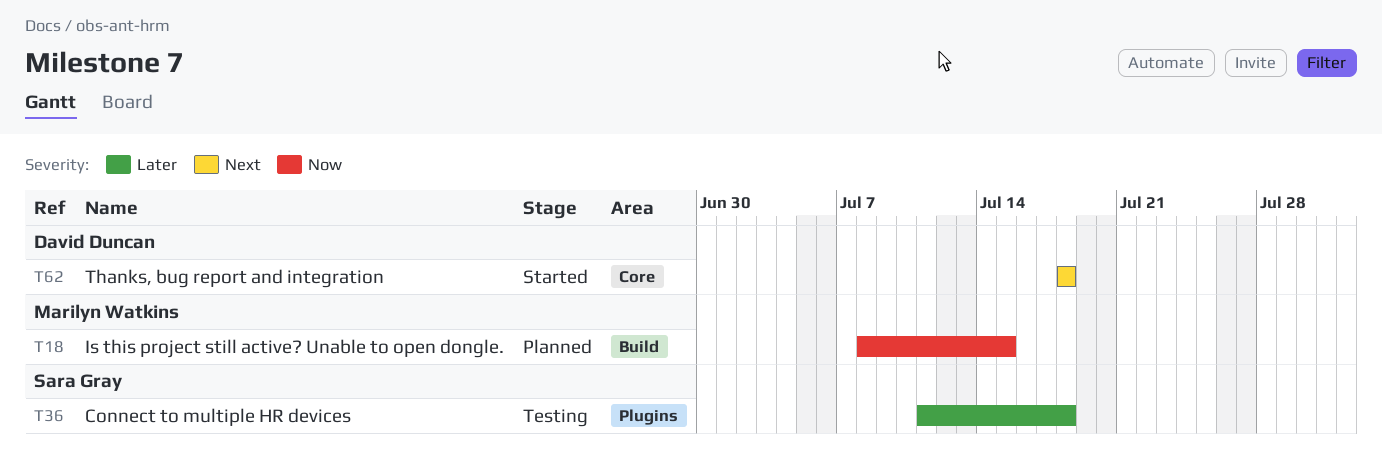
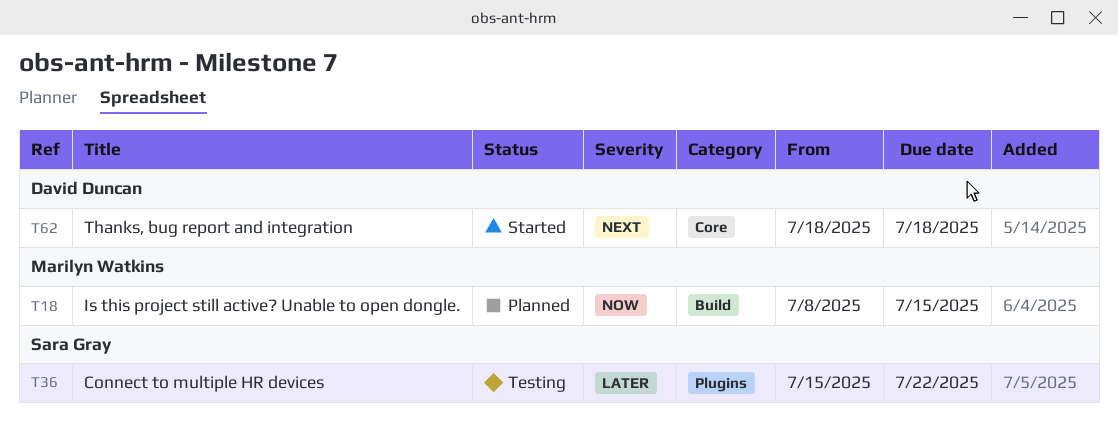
T36, start: Jul 11 -> Jul 15
T36, due: Jul 18 -> Jul 22

